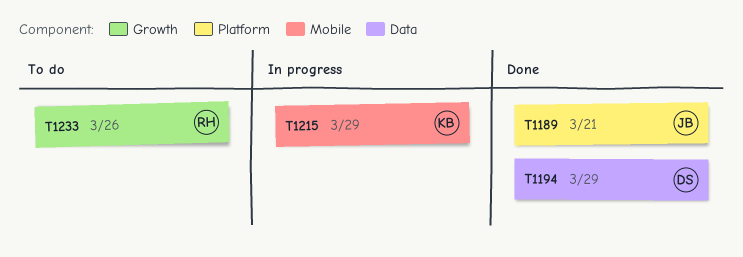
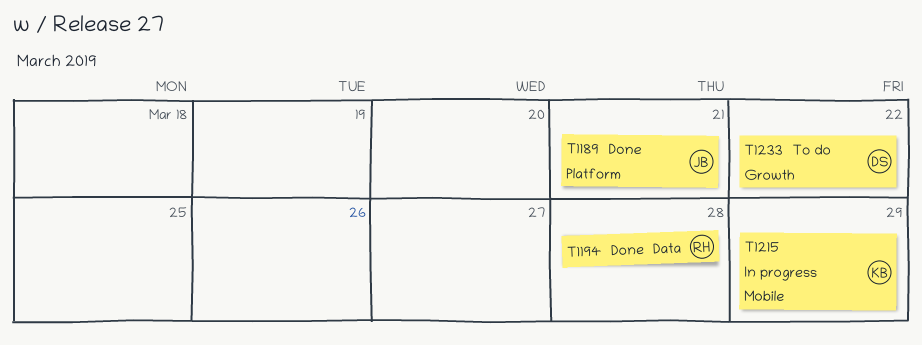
T1194, owner: DS -> RH
T1194, due: Mar 29 -> Mar 28
T1233, owner: RH -> DS
T1233, due: Mar 26 -> Mar 22

